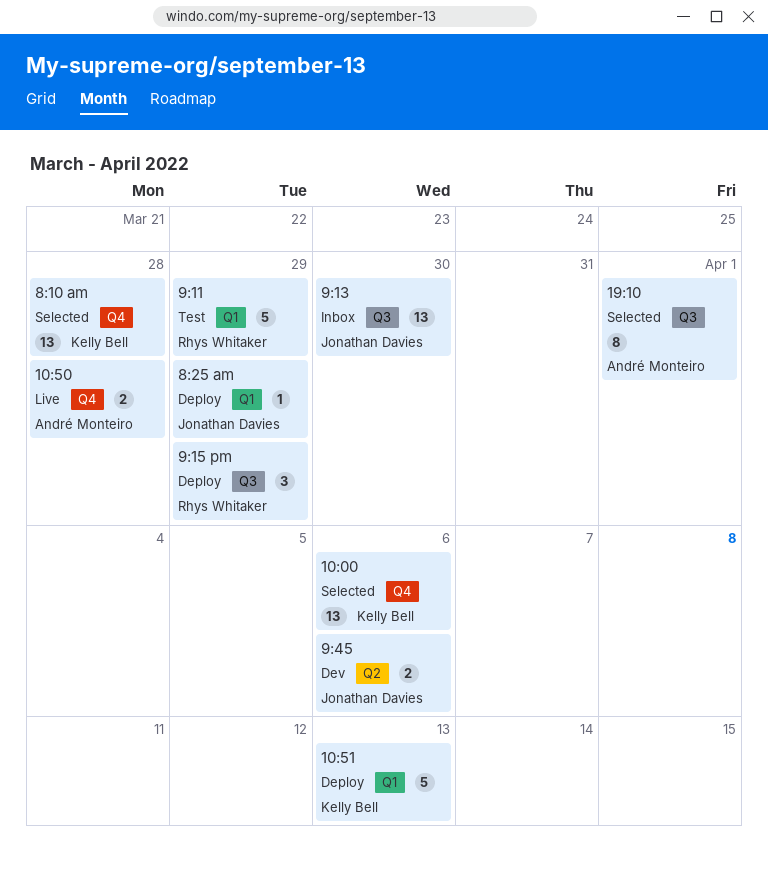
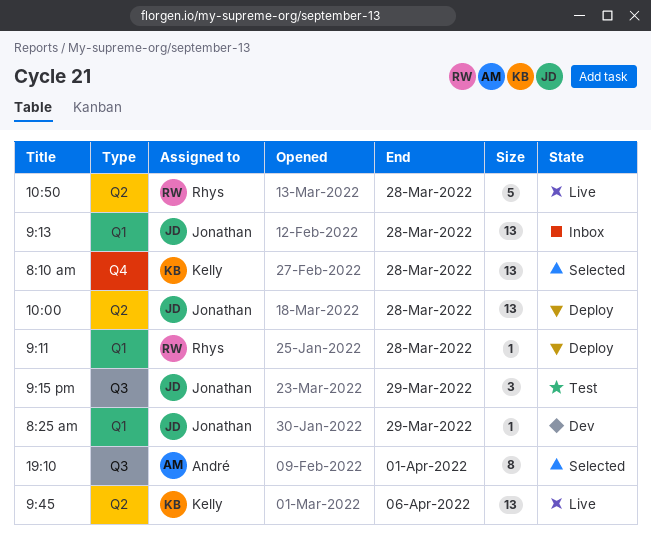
10:00, status: Selected -> Deploy
10:00, owner: Kelly Bell -> Jonathan Davies
10:00, label: Q4 -> Q2
10:00, due: Apr 6 -> Mar 28
10:50, owner: André Monteiro -> Rhys Whitaker
10:50, label: Q4 -> Q2
10:50, estimate: 2 -> 5
10:51: present -> none
8:25 am, status: Deploy -> Dev
9:11, status: Test -> Deploy
9:11, estimate: 5 -> 1
9:11, due: Mar 29 -> Mar 28
9:13, label: Q3 -> Q1
9:13, due: Mar 30 -> Mar 28
9:15 pm, status: Deploy -> Test
9:15 pm, owner: Rhys Whitaker -> Jonathan Davies
9:45, status: Dev -> Live
9:45, owner: Jonathan Davies -> Kelly Bell
9:45, estimate: 2 -> 13

